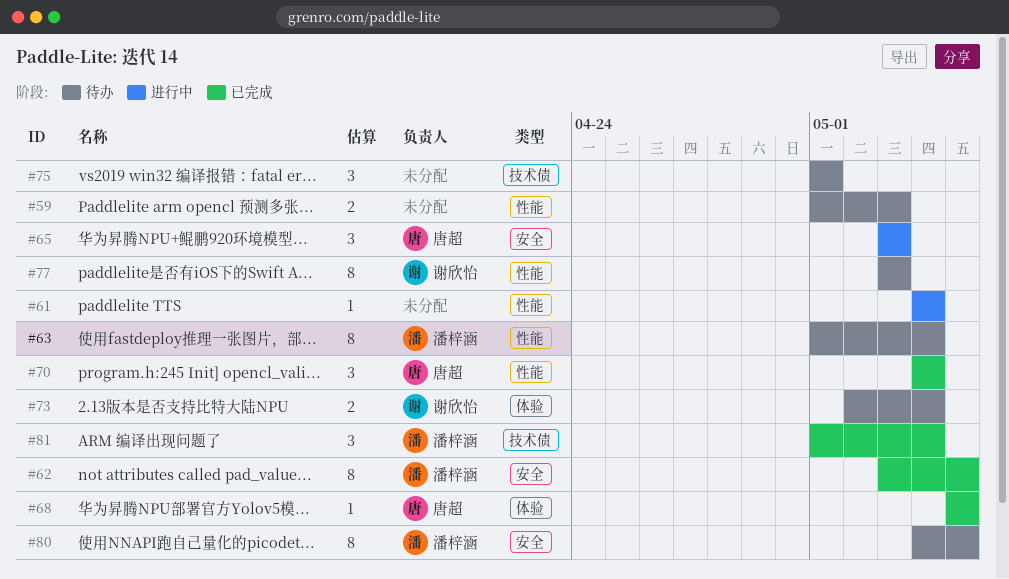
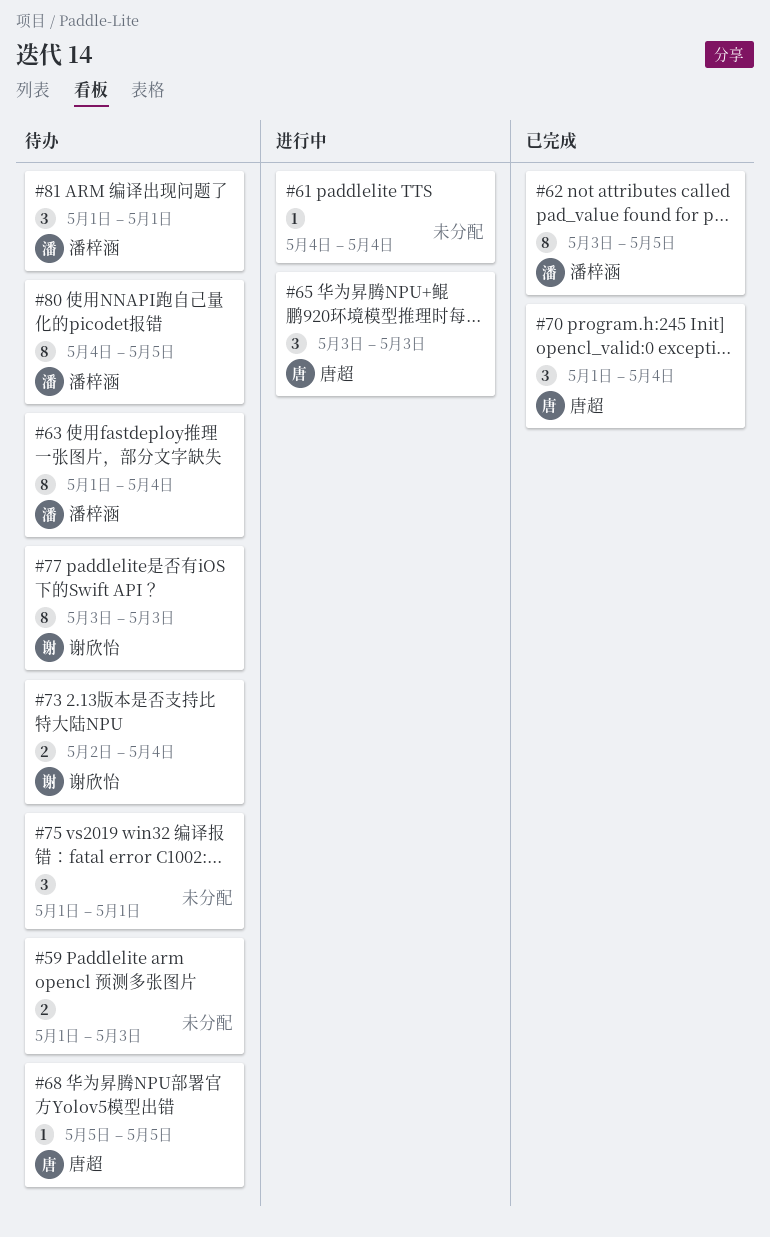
#68, status: 已完成 -> 待办
#70, start: May 4 -> May 1
#81, status: 已完成 -> 待办
#81, due: May 4 -> May 1

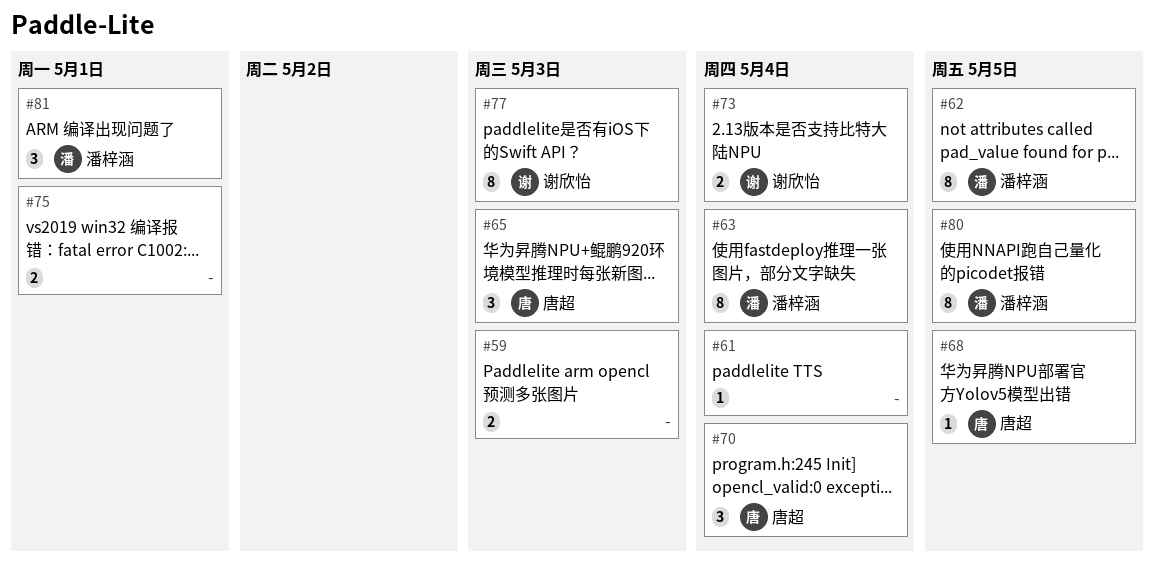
#75, estimate: 3 -> 2

